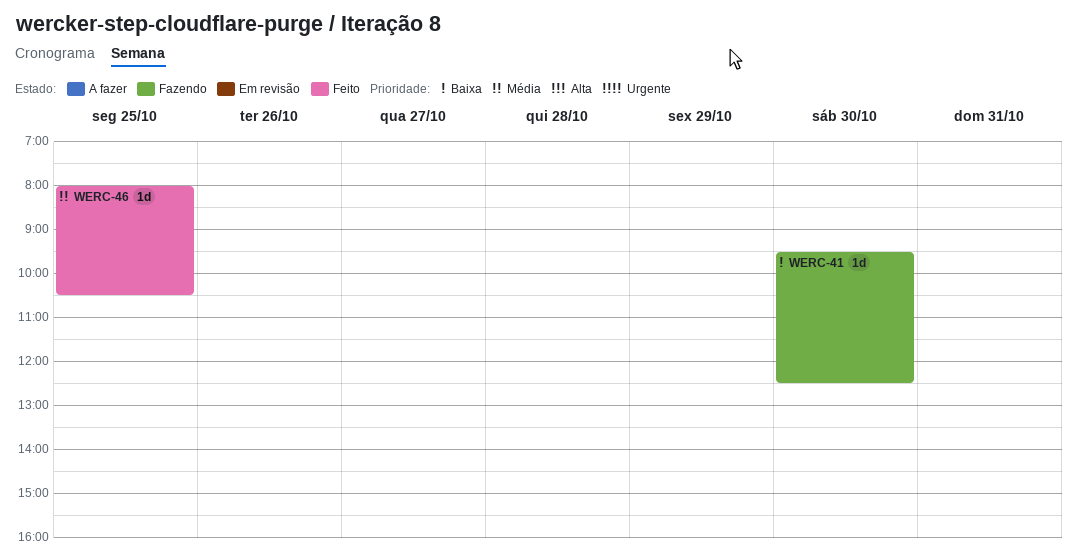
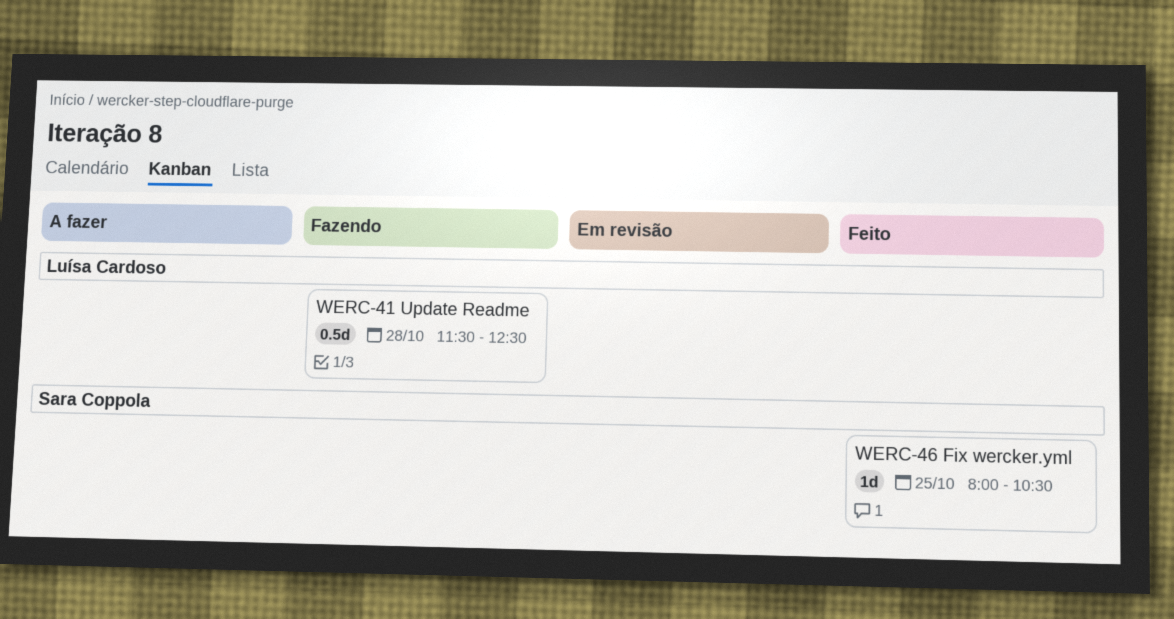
WERC-41, estimate: 1d -> 0.5d
WERC-41, day: Oct 30 -> Oct 28
WERC-41, begins: 09:30 -> 11:30

